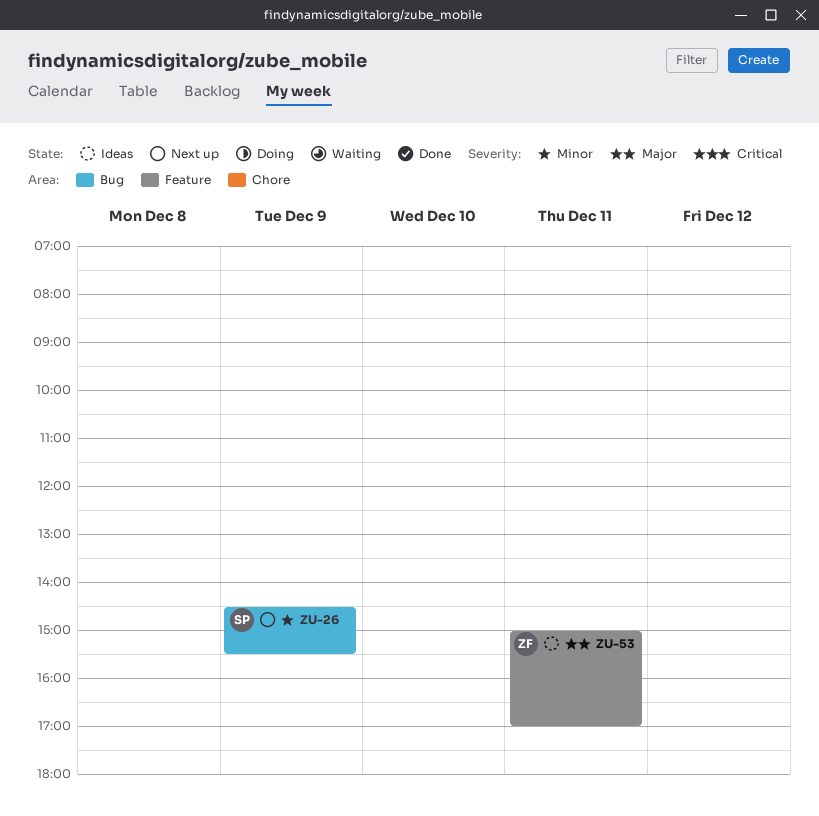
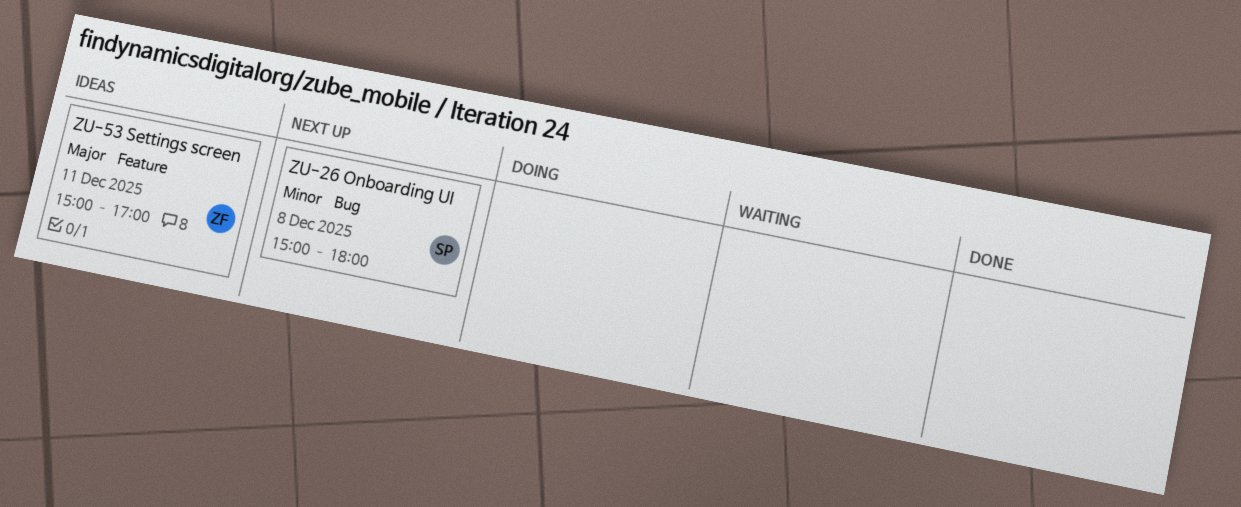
ZU-26, day: Dec 9 -> Dec 8
ZU-26, begins: 14:30 -> 15:00
ZU-26, ends: 15:30 -> 18:00

